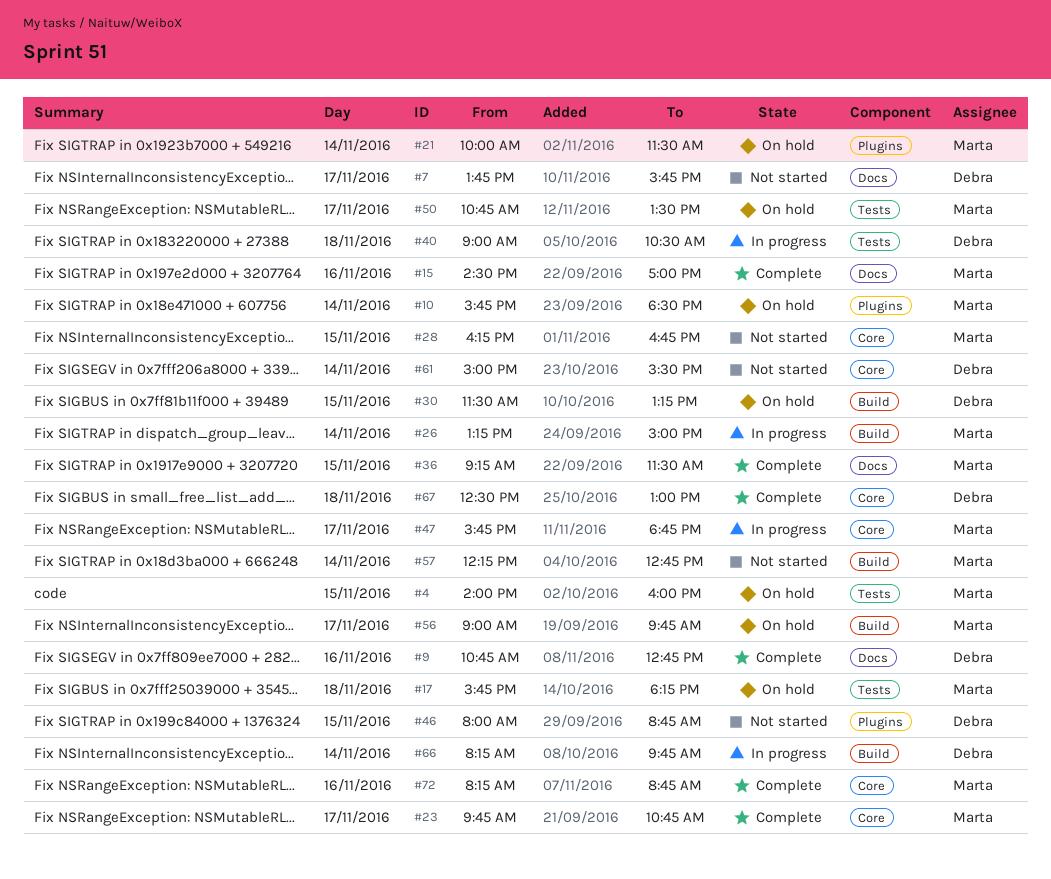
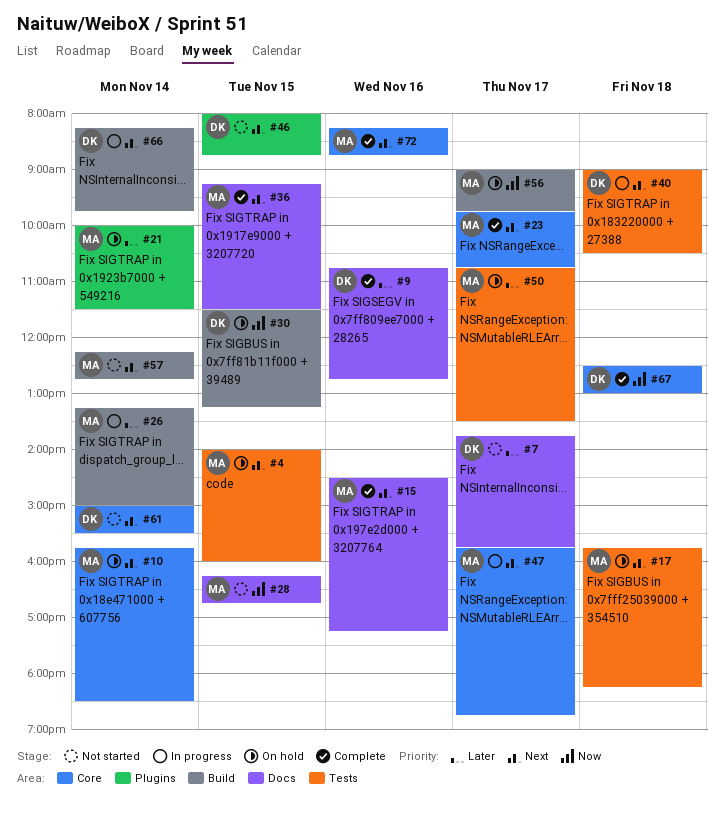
#10, label: Plugins -> Core
#15, ends: 17:00 -> 17:15
#28, label: Core -> Docs

